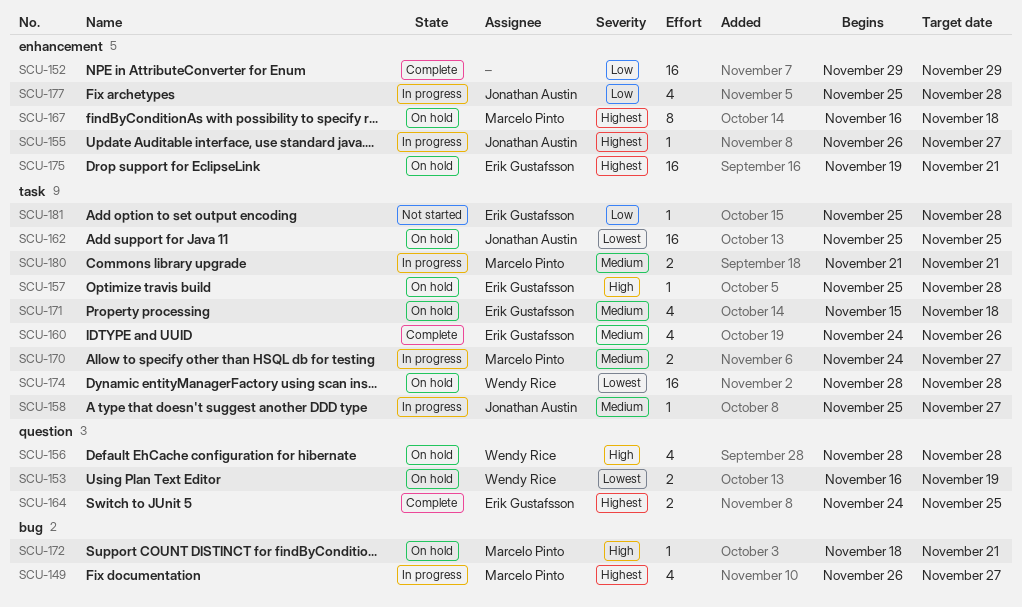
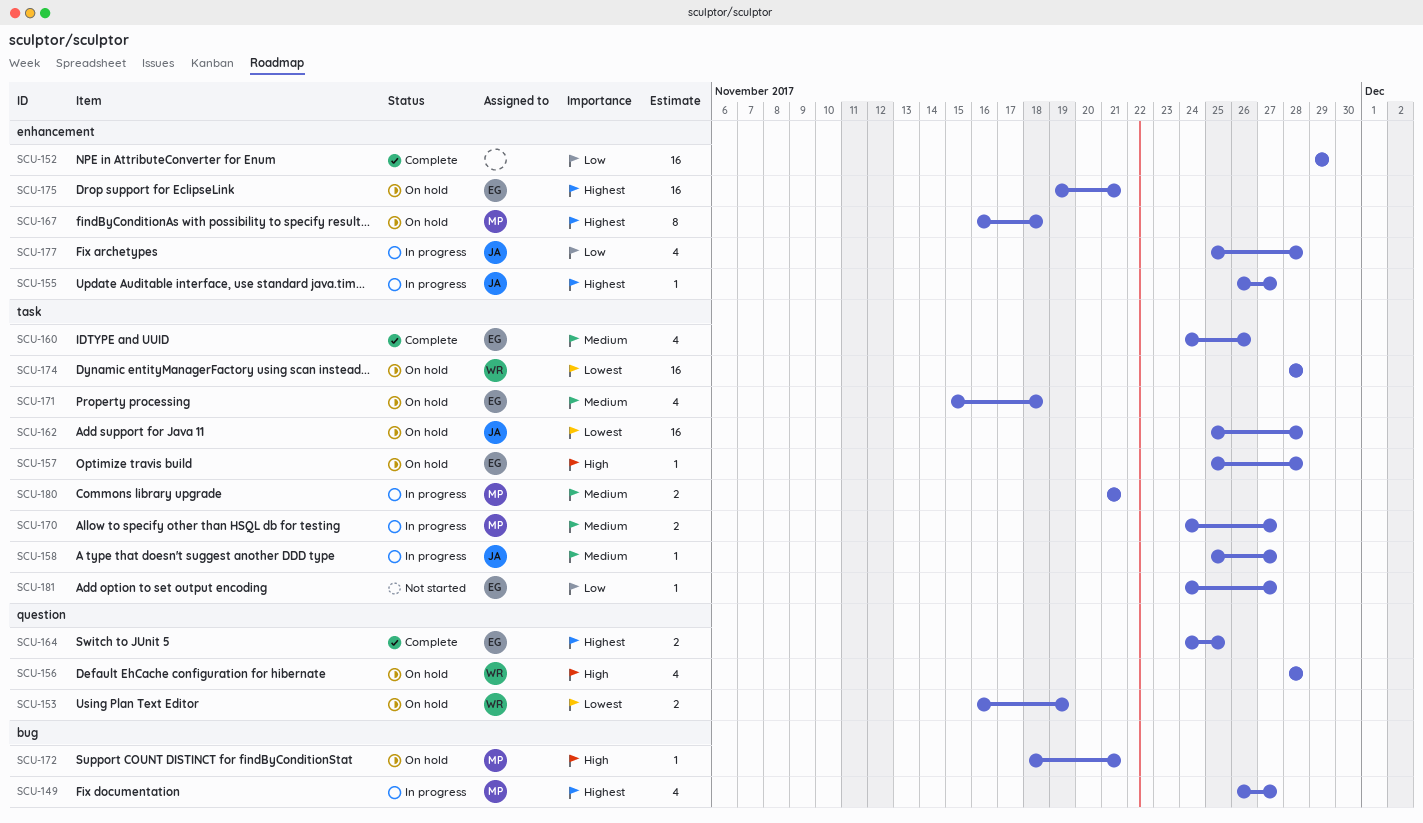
SCU-162, due: Nov 25 -> Nov 28
SCU-181, start: Nov 25 -> Nov 24
SCU-181, due: Nov 28 -> Nov 27

